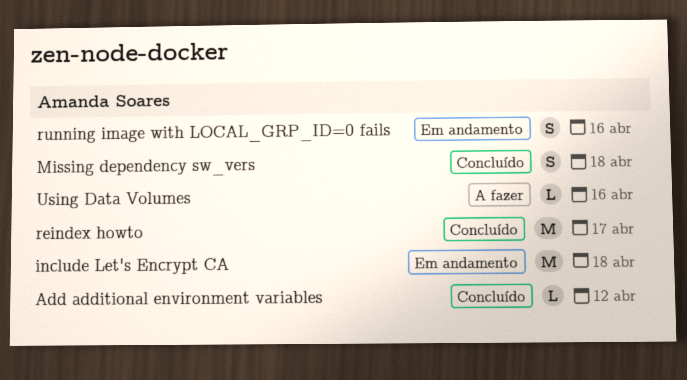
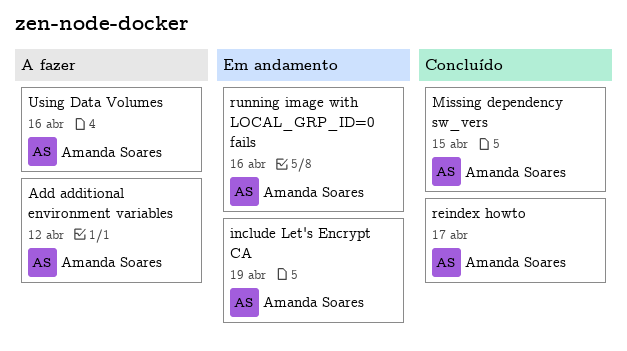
Add additional environment variables, status: Concluído -> A fazer
include Let's Encrypt CA, due: Apr 18 -> Apr 19
Missing dependency sw_vers, due: Apr 18 -> Apr 15

